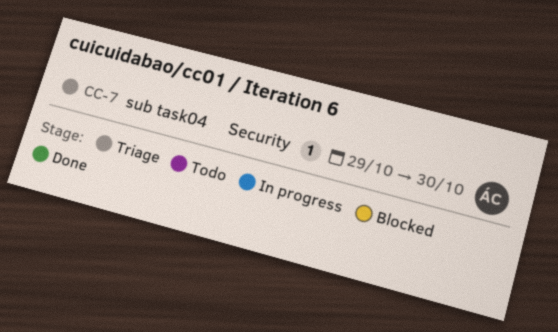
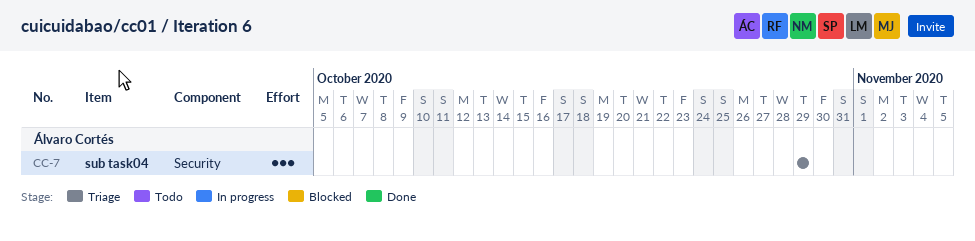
CC-7, estimate: 1 -> 3
CC-7, due: Oct 30 -> Oct 29

